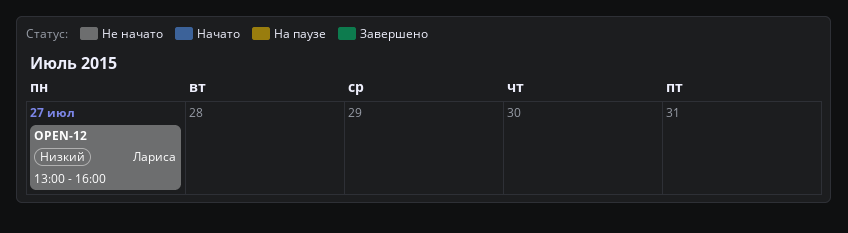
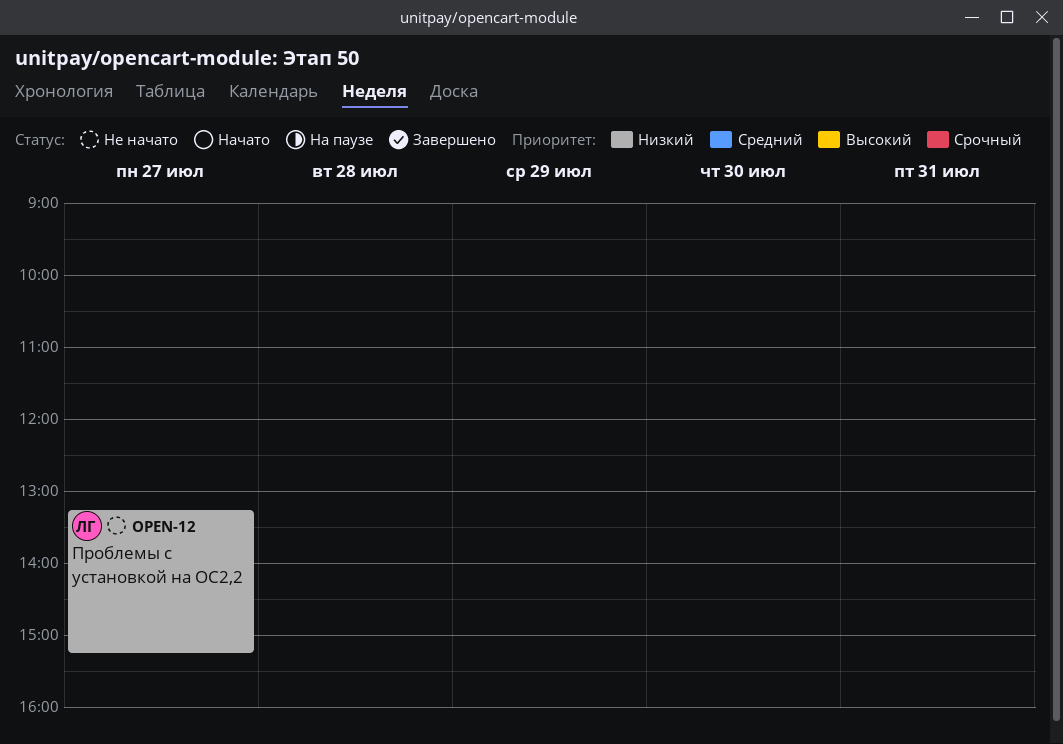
OPEN-12, begins: 13:00 -> 13:15
OPEN-12, ends: 16:00 -> 15:15

